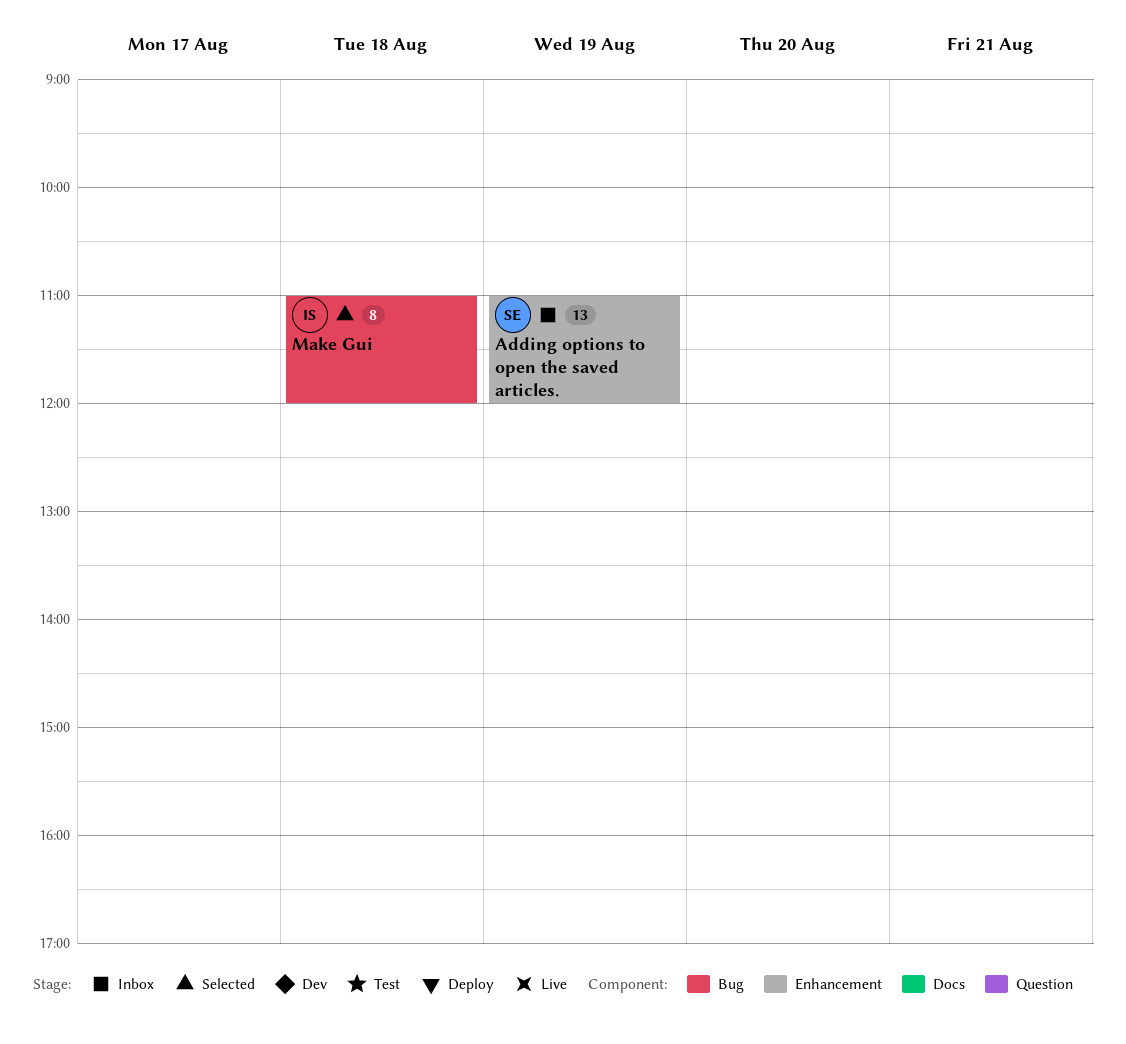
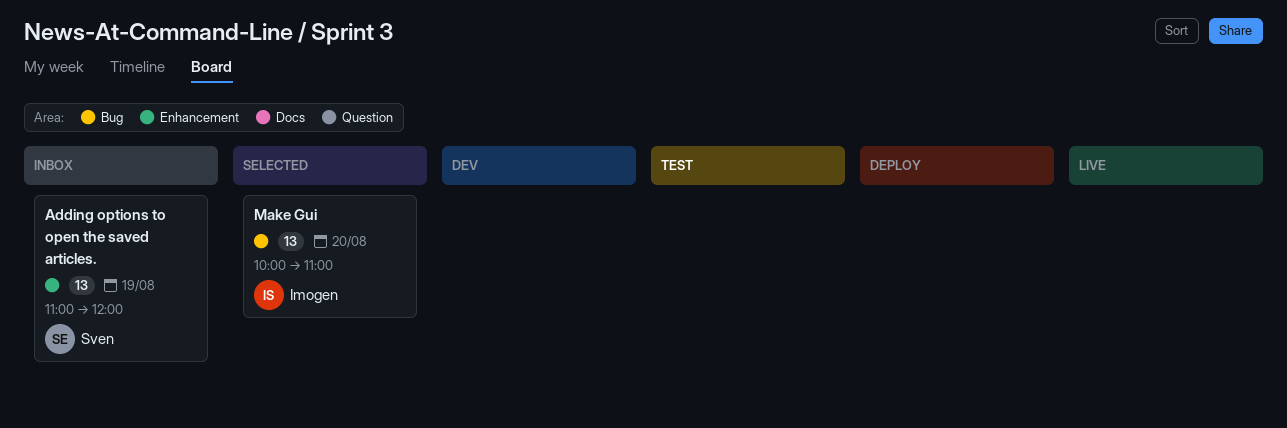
Make Gui, estimate: 8 -> 13
Make Gui, day: Aug 18 -> Aug 20
Make Gui, begins: 11:00 -> 10:00
Make Gui, ends: 12:00 -> 11:00

